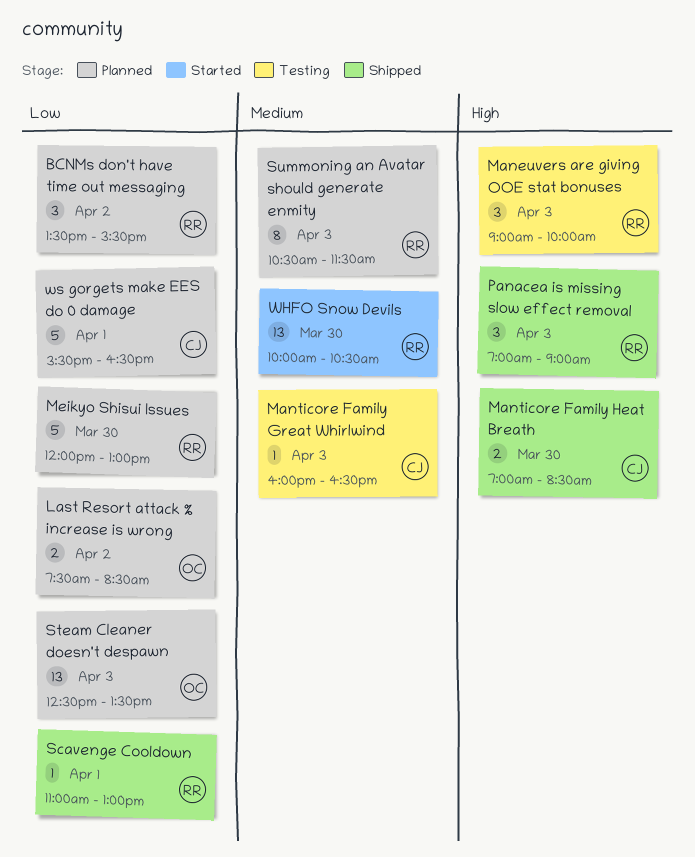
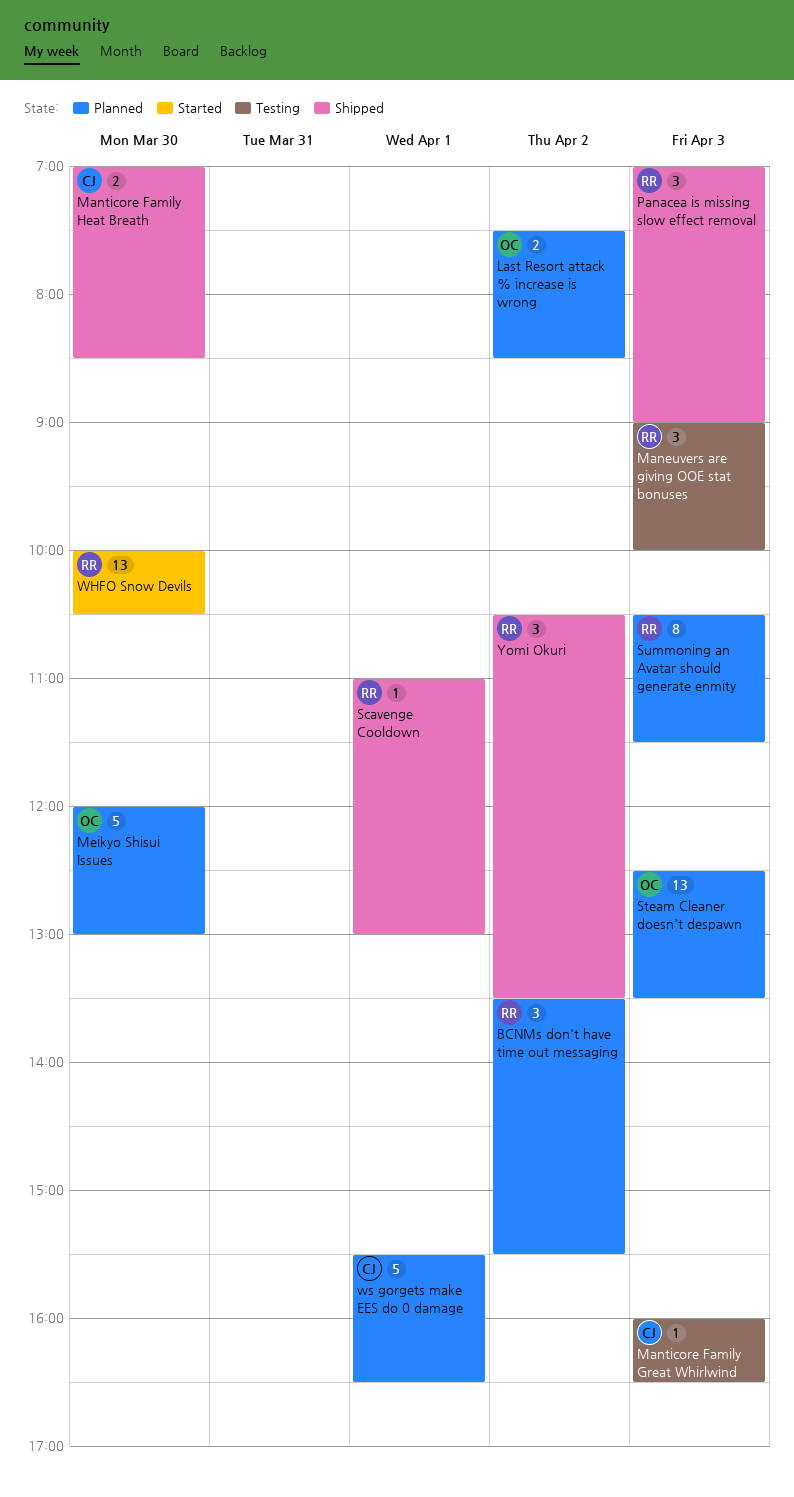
Meikyo Shisui Issues, owner: RR -> OC
Yomi Okuri: none -> present

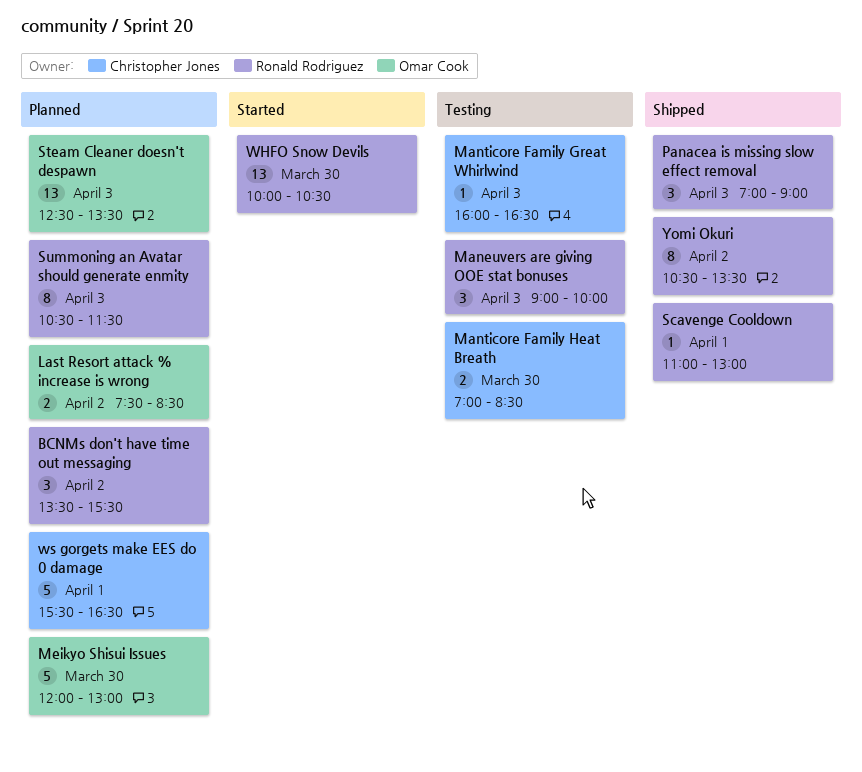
Manticore Family Heat Breath, status: Shipped -> Testing
Yomi Okuri, estimate: 3 -> 8

